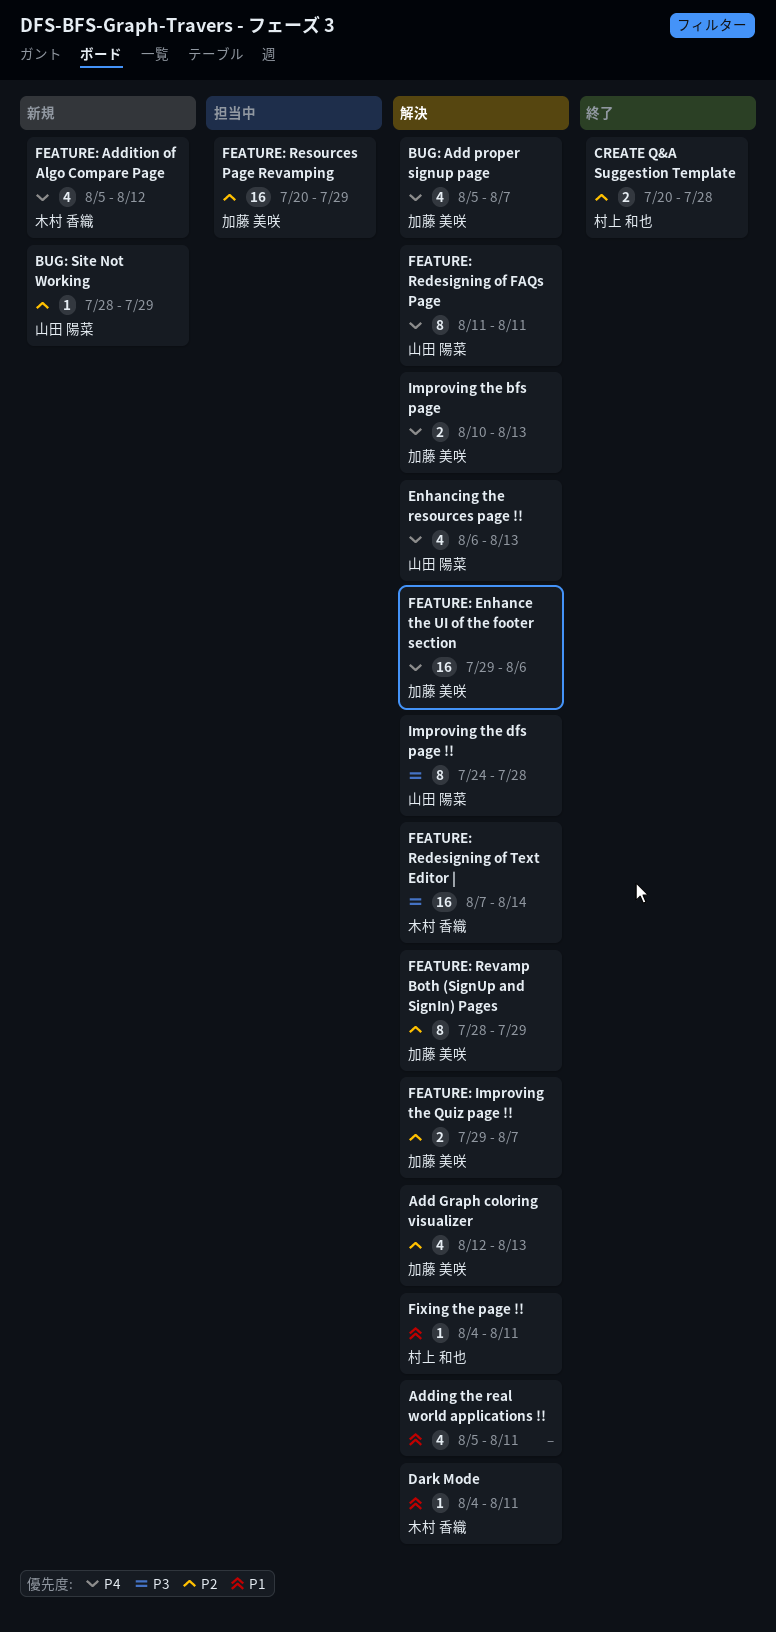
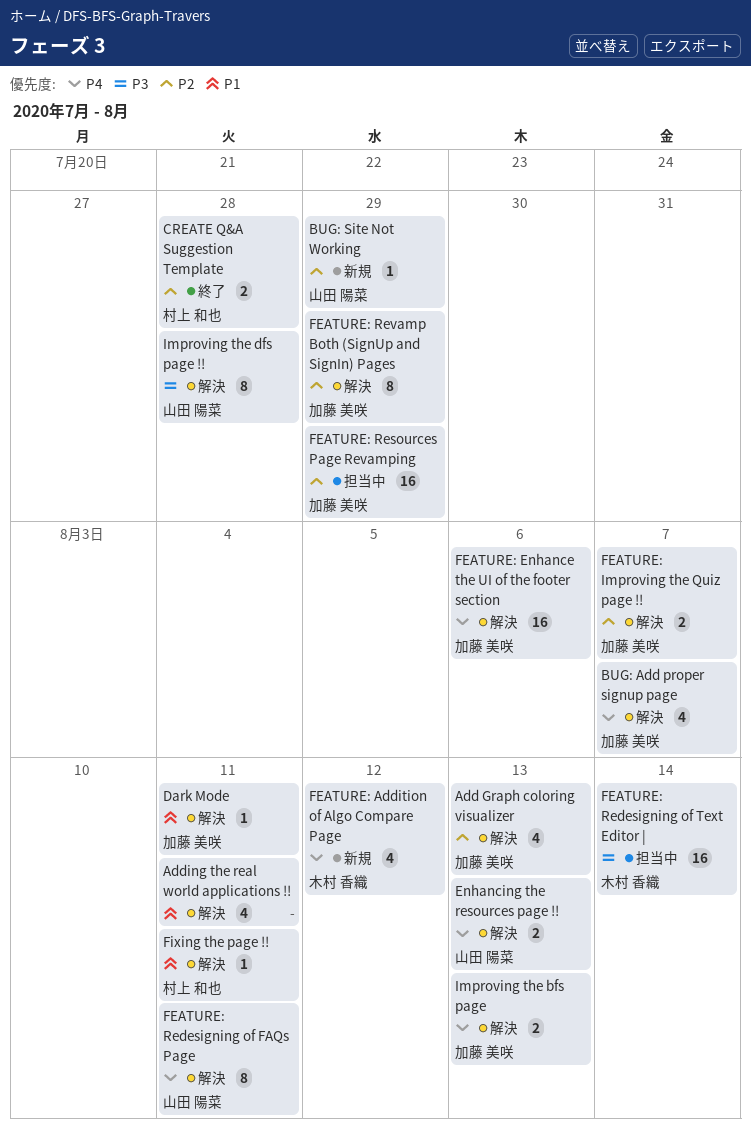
Dark Mode, owner: 木村 香織 -> 加藤 美咲
Enhancing the resources page !!, estimate: 4 -> 2
FEATURE: Redesigning of Text Editor |, status: 解決 -> 担当中

